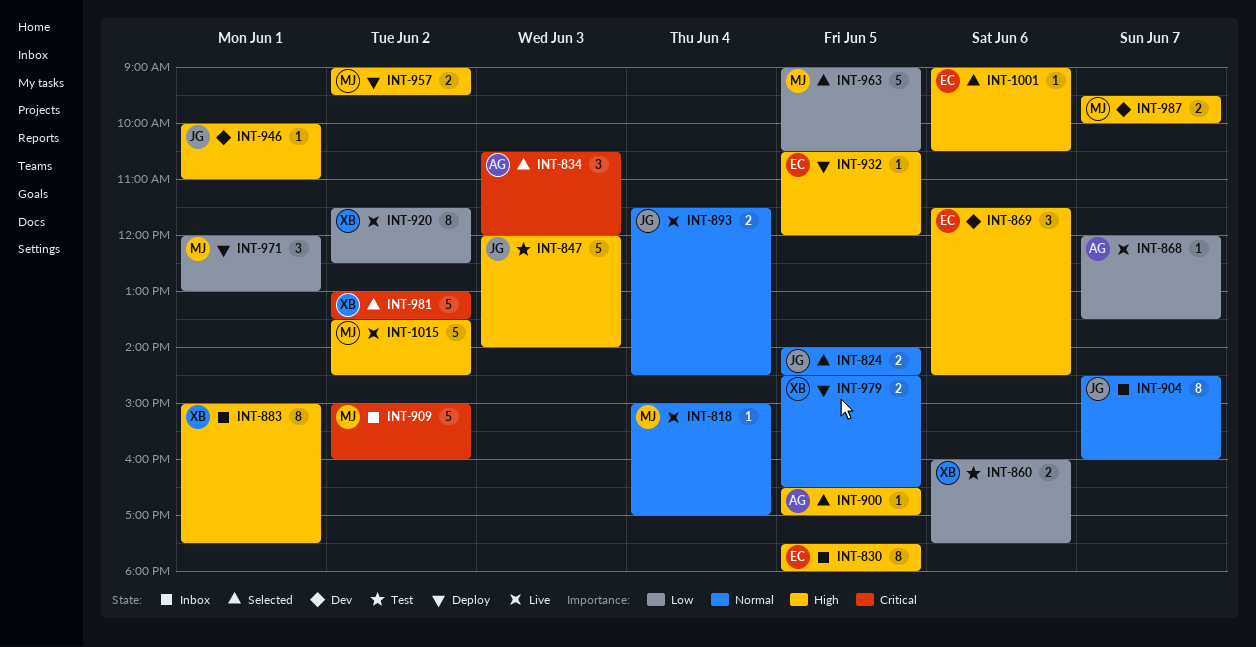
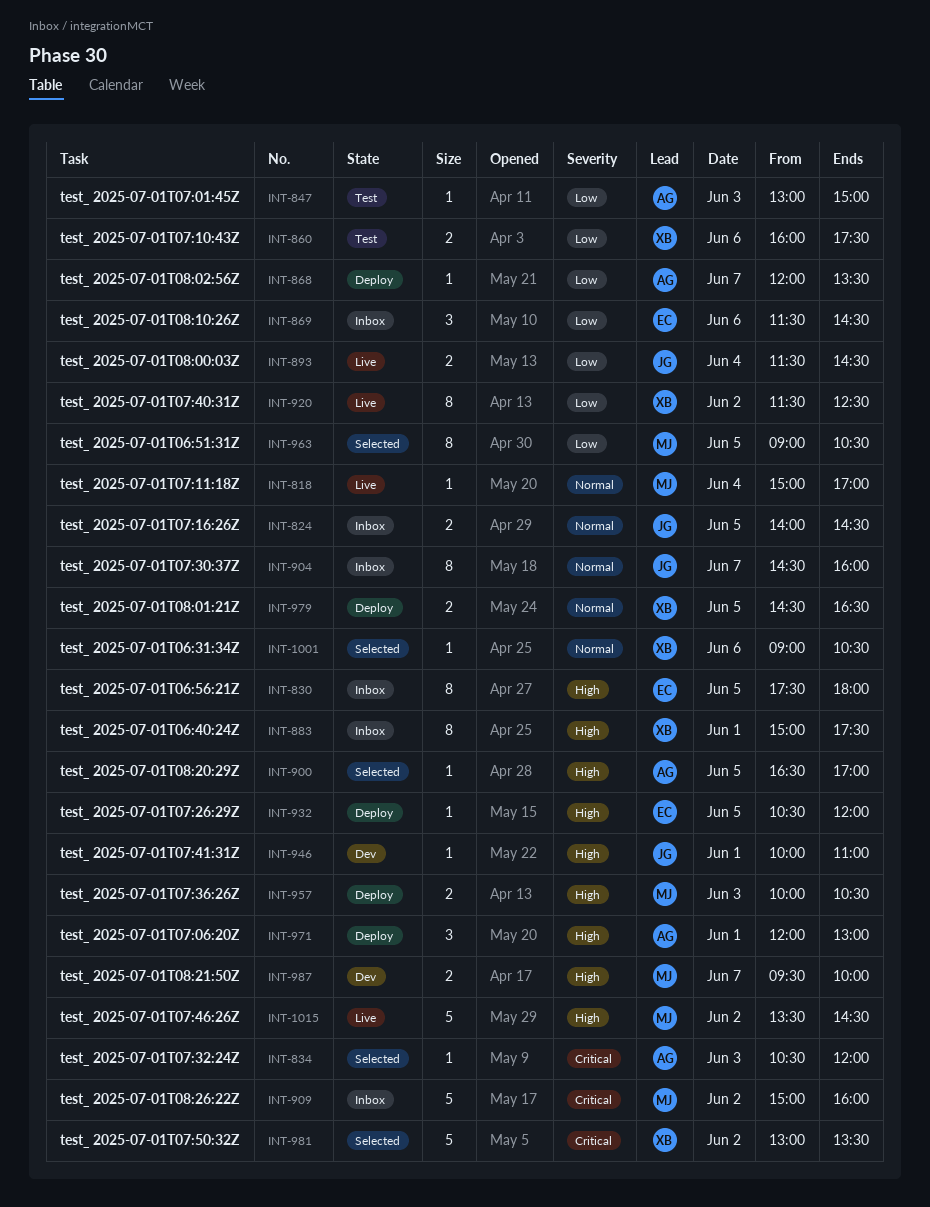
INT-824, status: Selected -> Inbox
INT-834, estimate: 3 -> 1
INT-847, owner: JG -> AG
INT-847, priority: High -> Low
INT-847, estimate: 5 -> 1
INT-847, begins: 12:00 -> 13:00
INT-847, ends: 14:00 -> 15:00
INT-868, status: Live -> Deploy
INT-869, status: Dev -> Inbox
INT-869, priority: High -> Low
INT-893, priority: Normal -> Low
INT-957, day: Jun 2 -> Jun 3
INT-957, begins: 09:00 -> 10:00
INT-957, ends: 09:30 -> 10:30
INT-963, estimate: 5 -> 8
INT-971, owner: MJ -> AG
INT-971, priority: Low -> High
INT-1001, owner: EC -> XB
INT-1001, priority: High -> Normal

